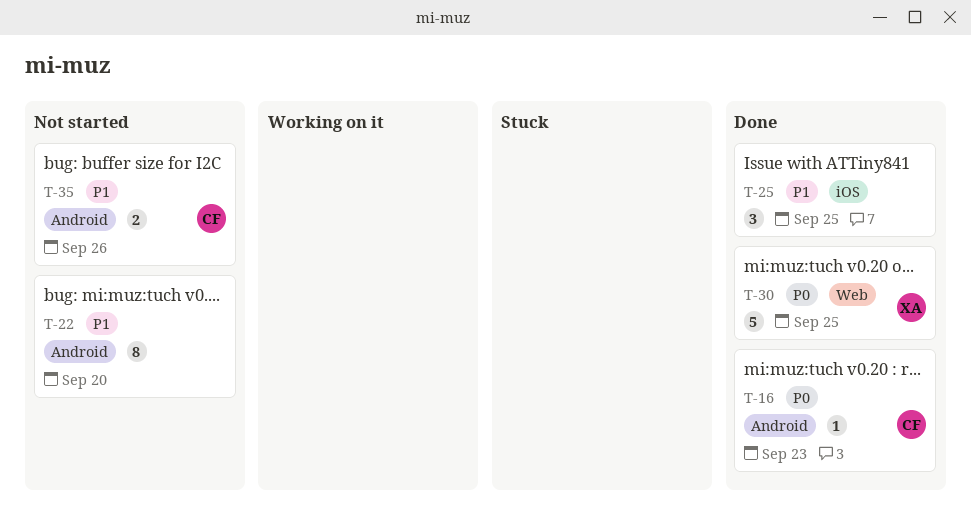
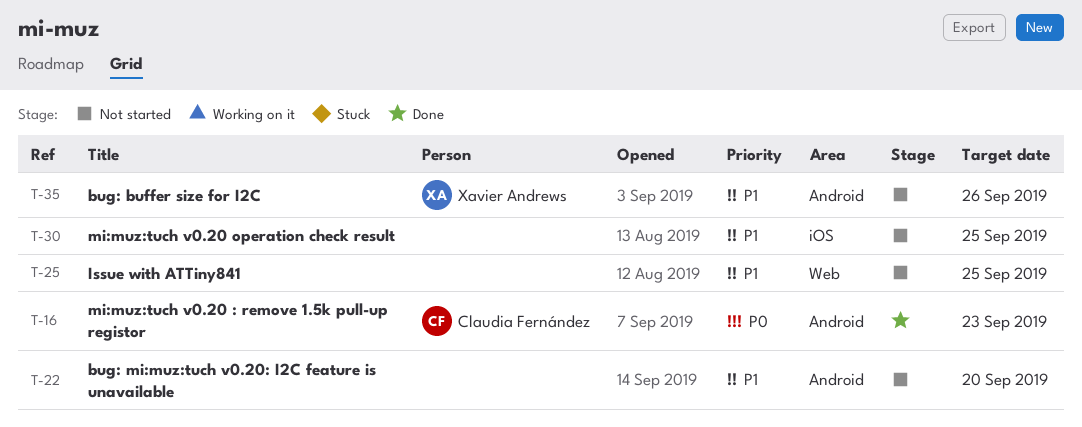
T-25, status: Done -> Not started
T-25, label: iOS -> Web
T-30, status: Done -> Not started
T-30, owner: Xavier Andrews -> none
T-30, priority: P0 -> P1
T-30, label: Web -> iOS
T-35, owner: Claudia Fernández -> Xavier Andrews

